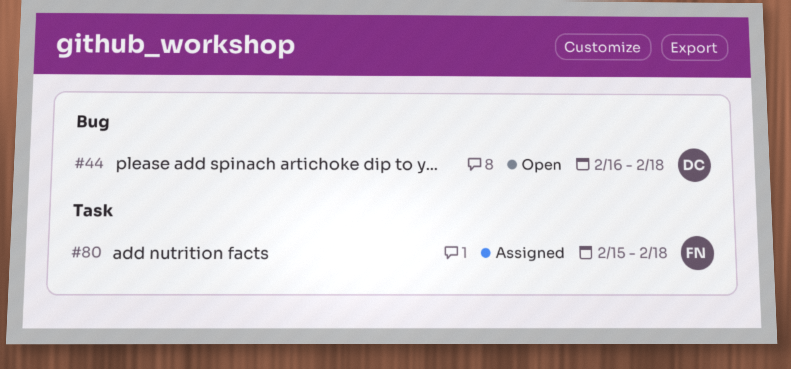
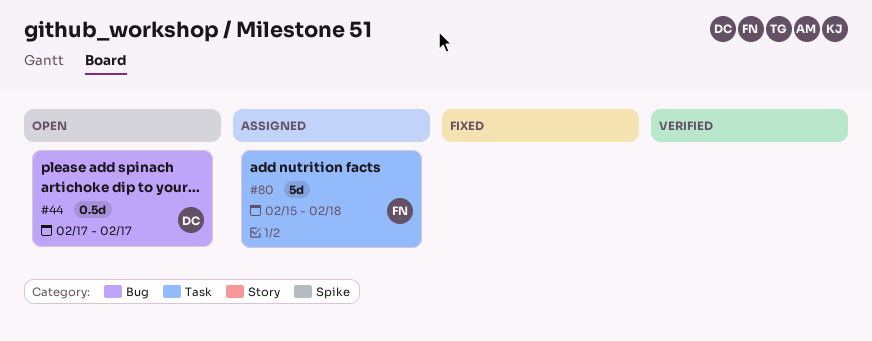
#44, start: Feb 16 -> Feb 17
#44, due: Feb 18 -> Feb 17

